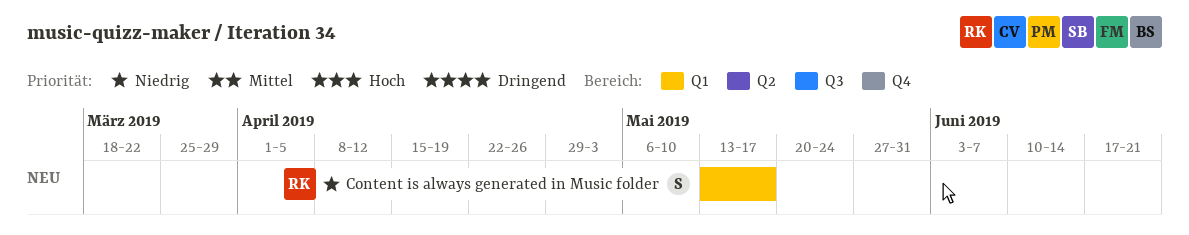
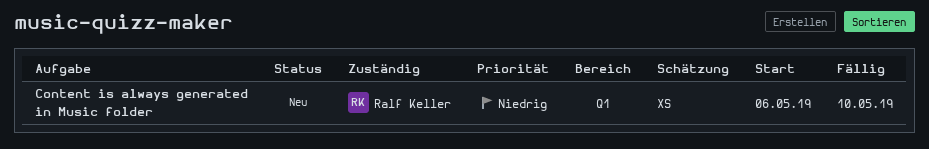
Content is always generated in Music folder, estimate: S -> XS
Content is always generated in Music folder, start: May 13 -> May 6
Content is always generated in Music folder, due: May 17 -> May 10

